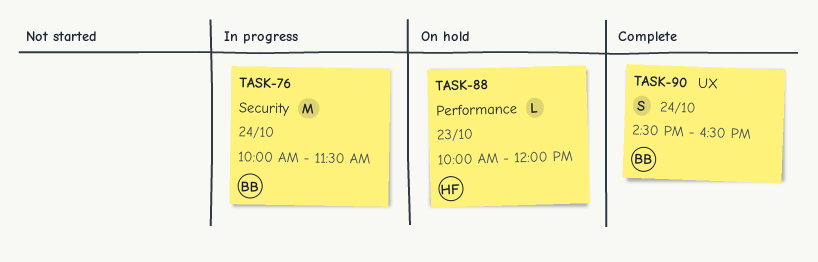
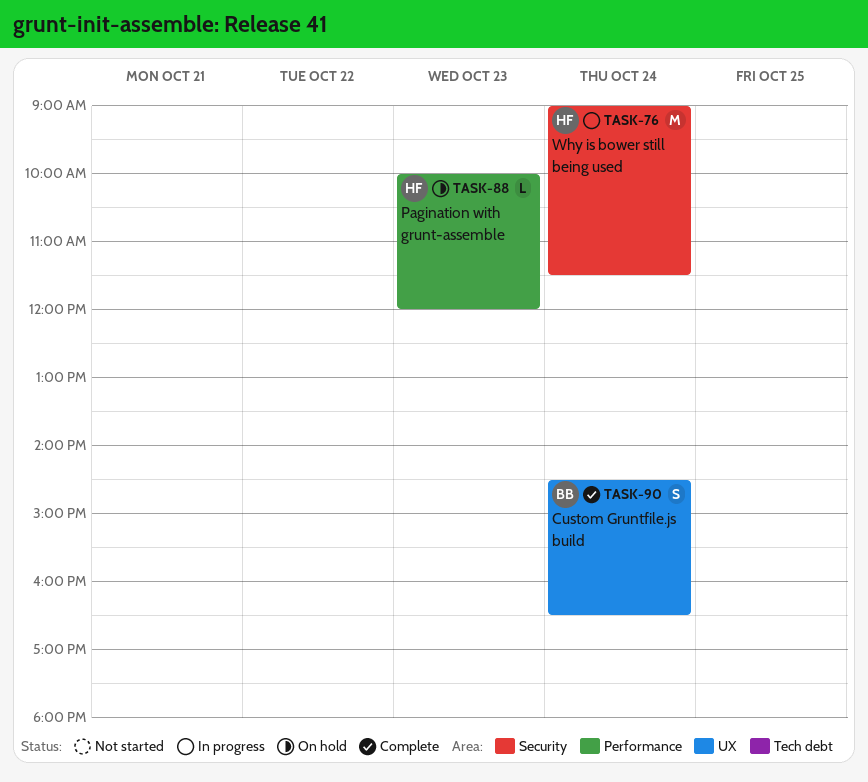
TASK-76, owner: BB -> HF
TASK-76, begins: 10:00 -> 09:00

